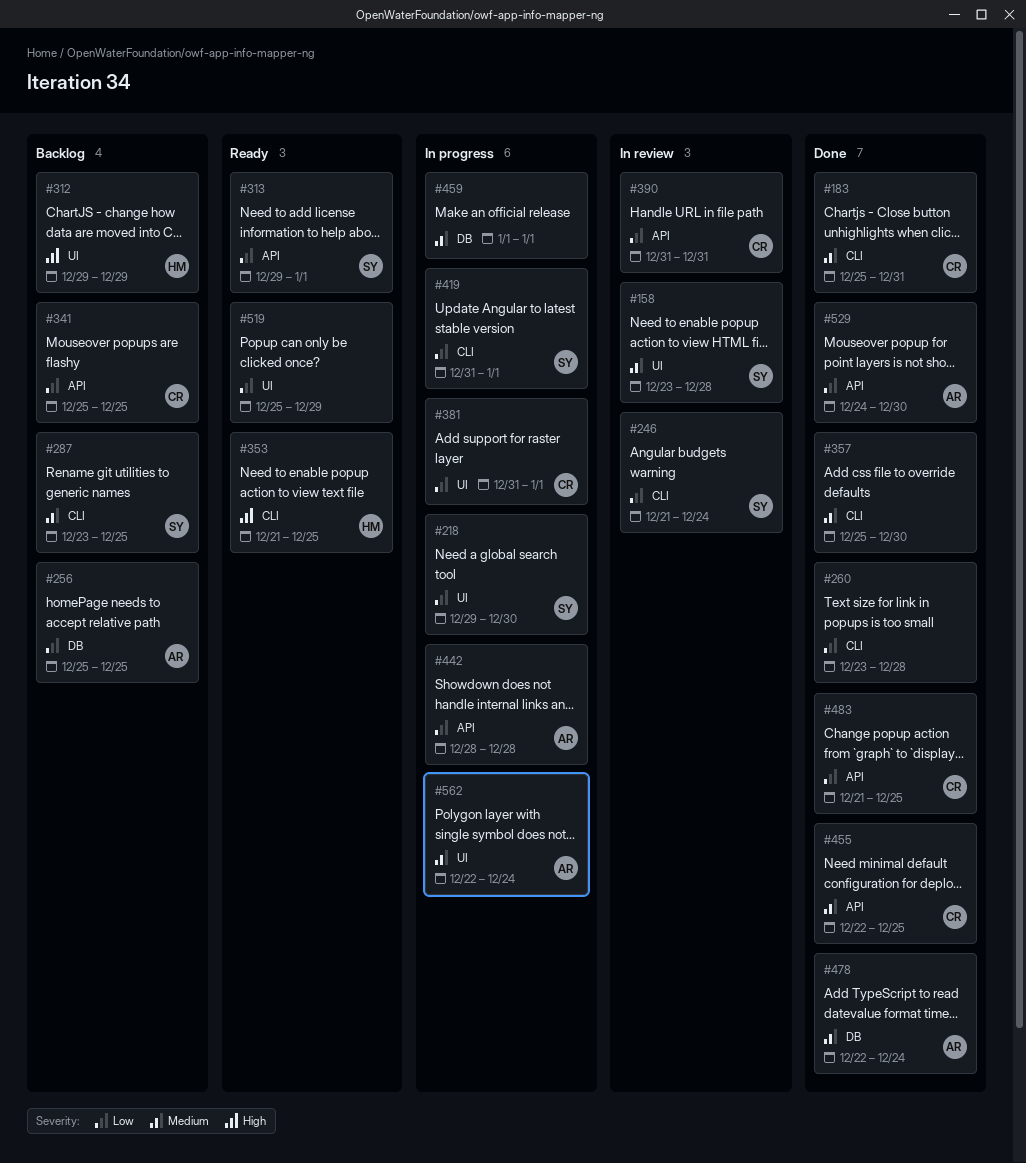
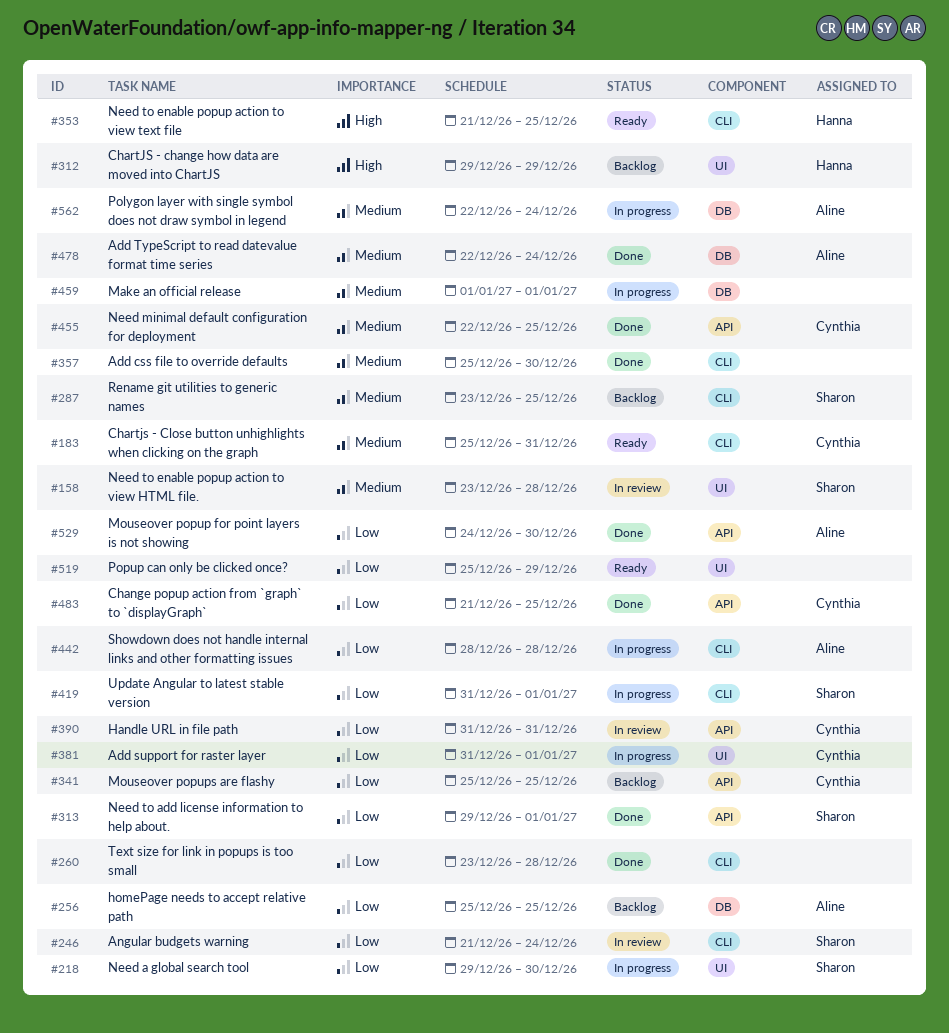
#183, status: Done -> Ready
#313, status: Ready -> Done
#442, label: API -> CLI
#562, label: UI -> DB

